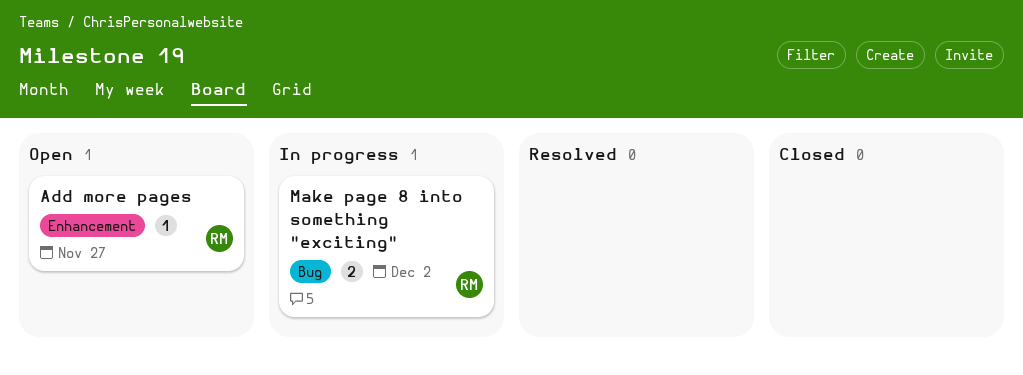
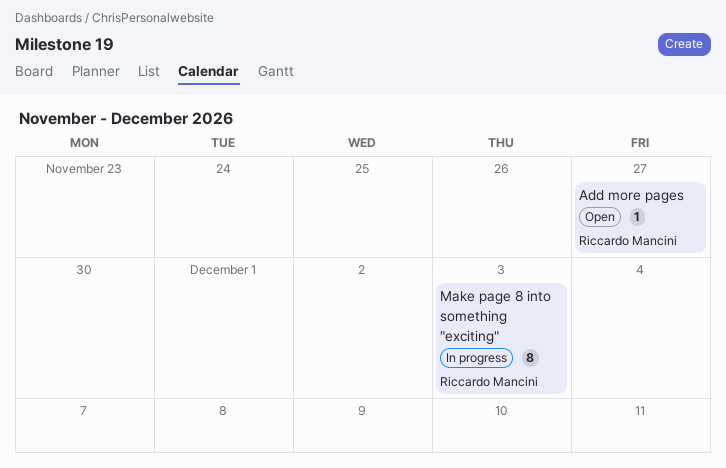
Make page 8 into something "exciting", estimate: 2 -> 8
Make page 8 into something "exciting", due: Dec 2 -> Dec 3

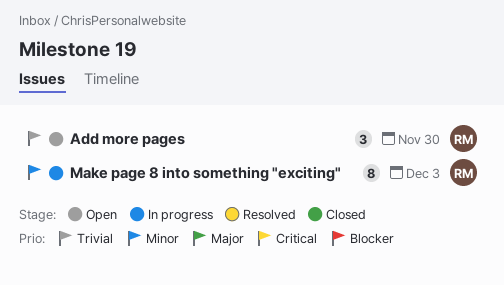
Add more pages, estimate: 1 -> 3
Add more pages, due: Nov 27 -> Nov 30

